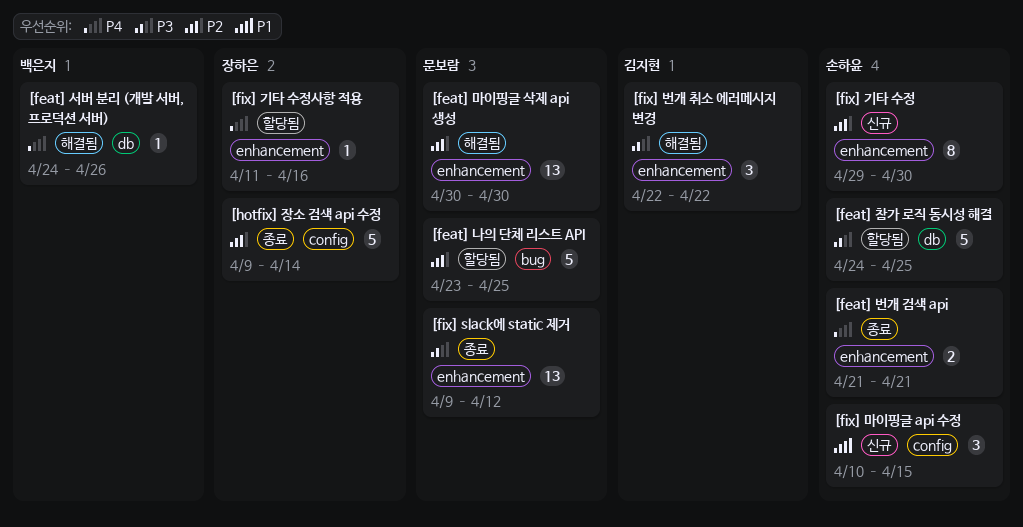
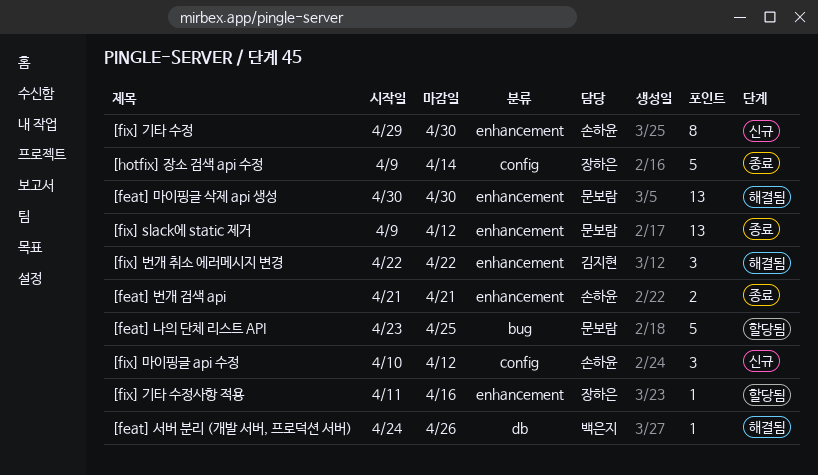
[feat] 참가 로직 동시성 해결: present -> none
[fix] 마이핑글 api 수정, due: Apr 15 -> Apr 12

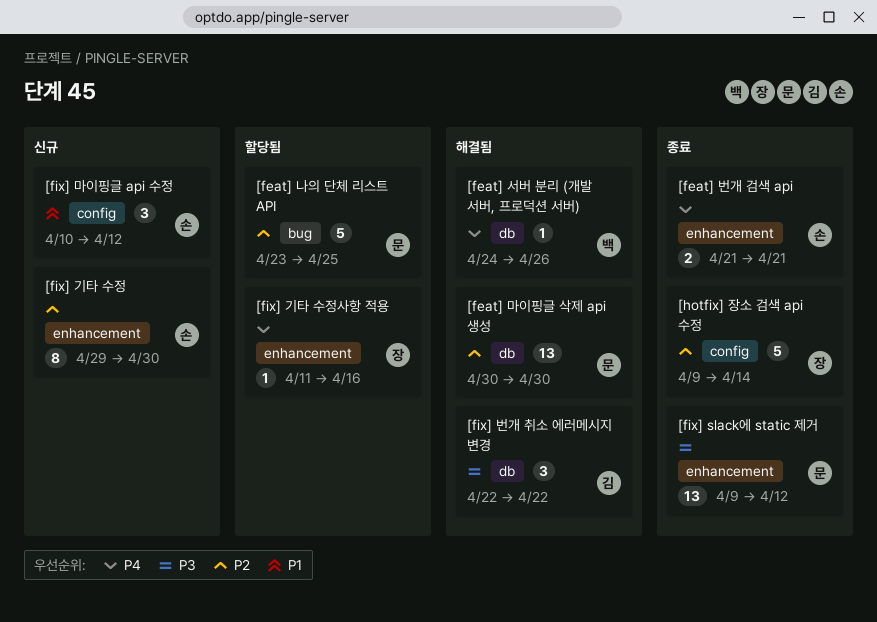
[feat] 마이핑글 삭제 api 생성, label: enhancement -> db
[fix] 번개 취소 에러메시지 변경, label: enhancement -> db

